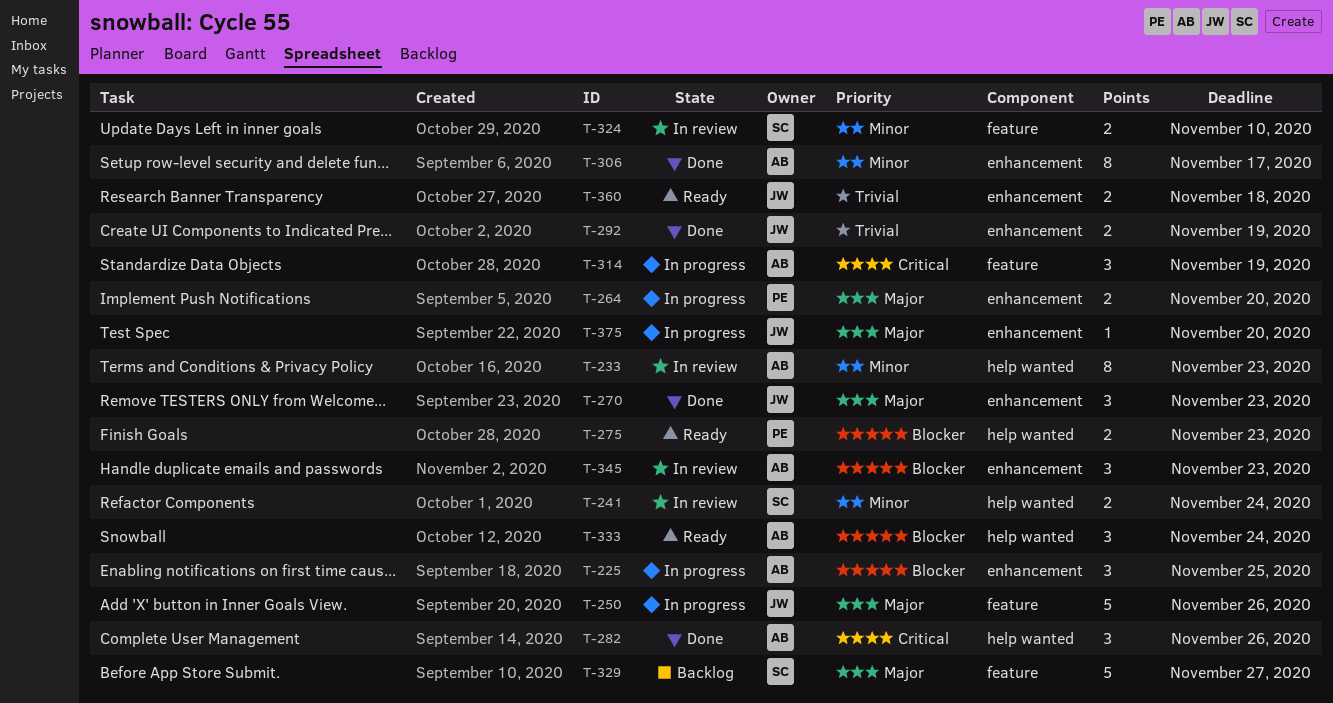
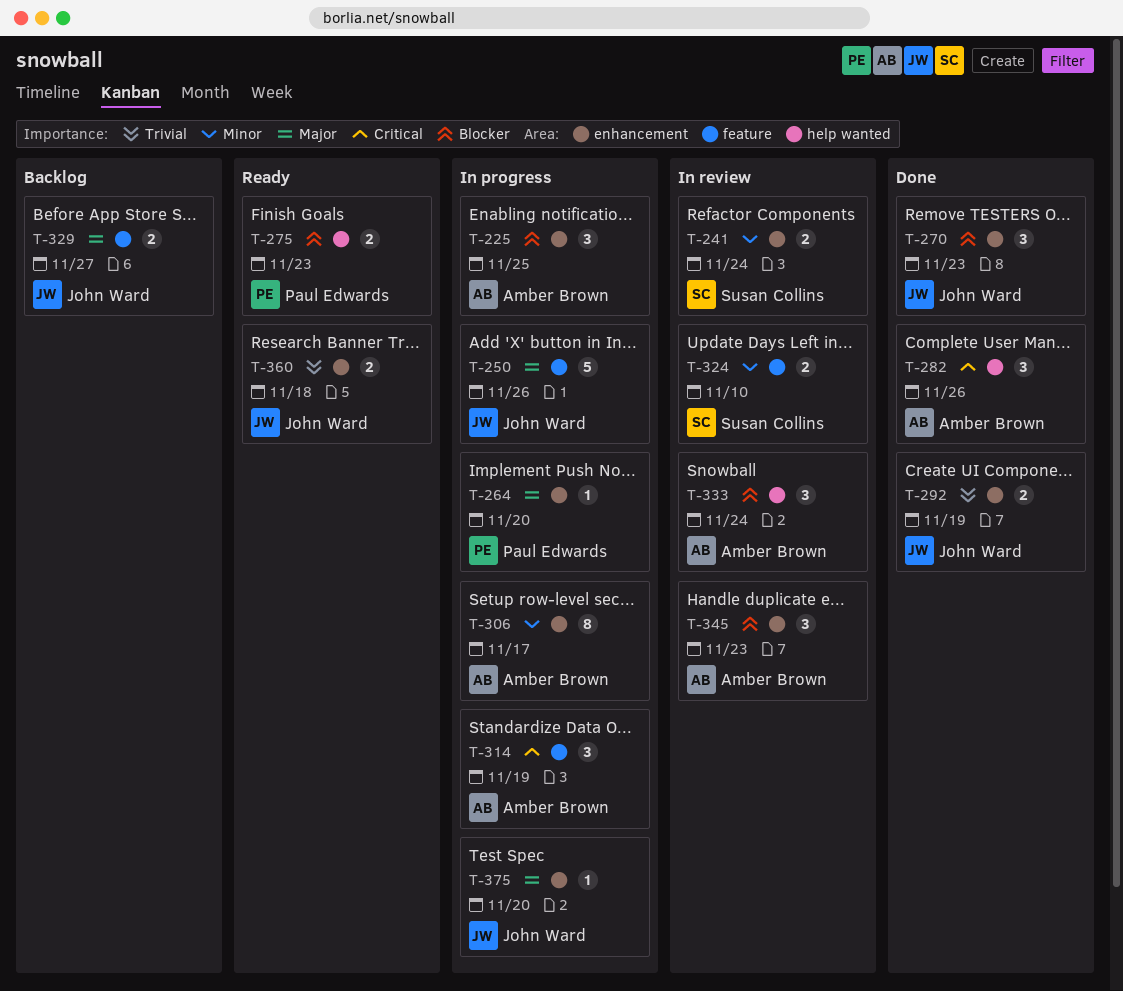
T-233: present -> none
T-241, label: help wanted -> enhancement
T-264, estimate: 2 -> 1
T-270, priority: Major -> Blocker
T-306, status: Done -> In progress
T-329, owner: Susan Collins -> John Ward
T-329, estimate: 5 -> 2
T-333, status: Ready -> In review

